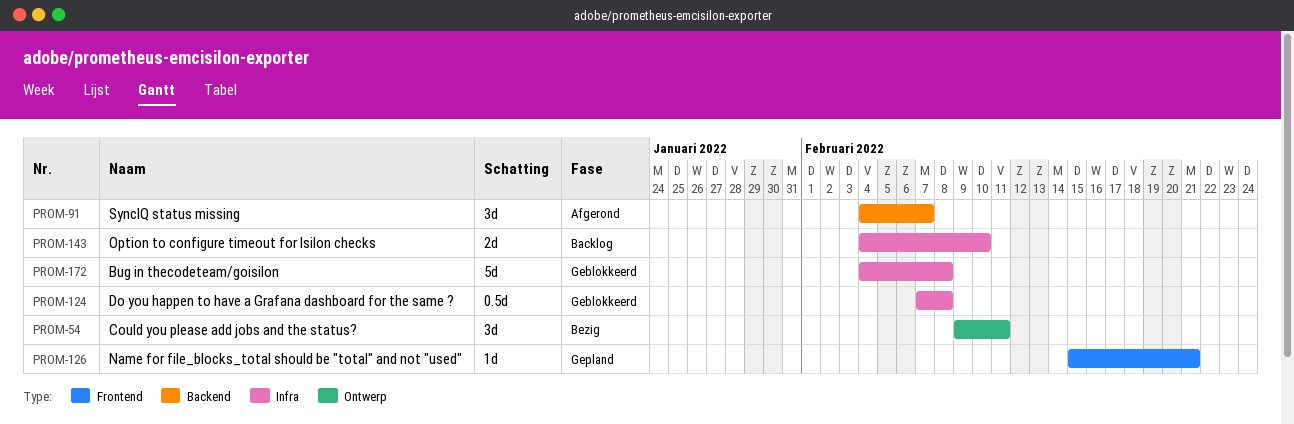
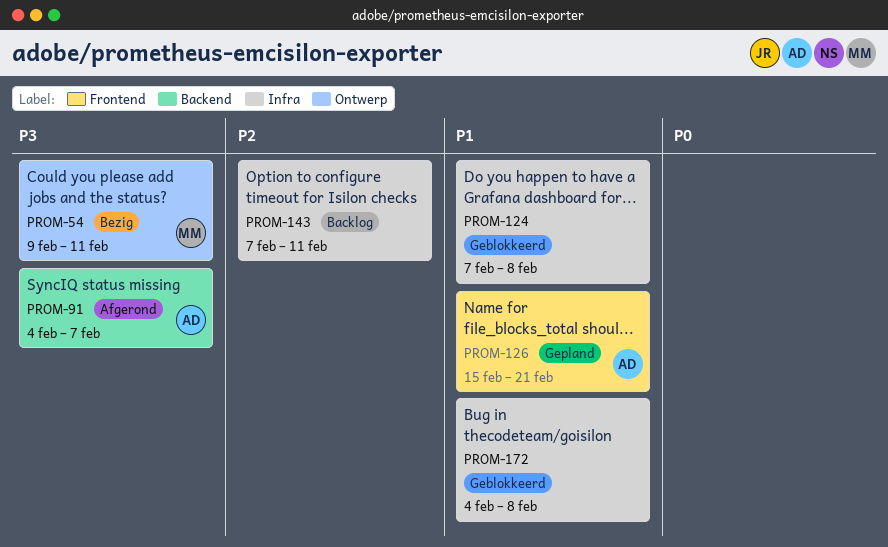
PROM-143, start: Feb 4 -> Feb 7
PROM-143, due: Feb 10 -> Feb 11

